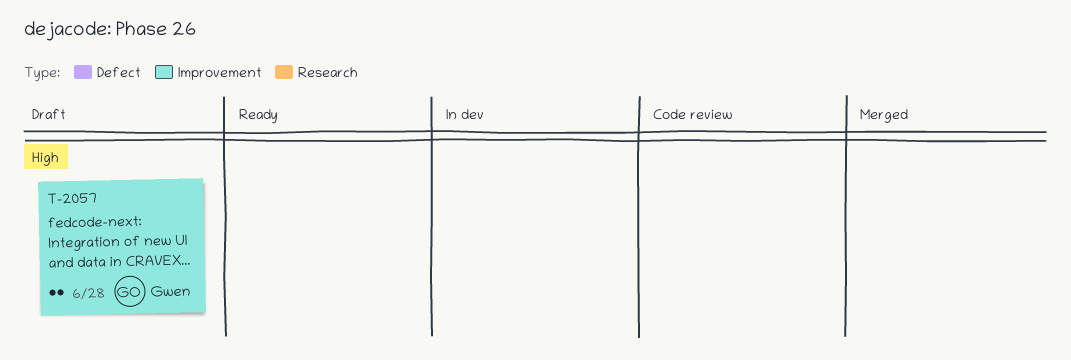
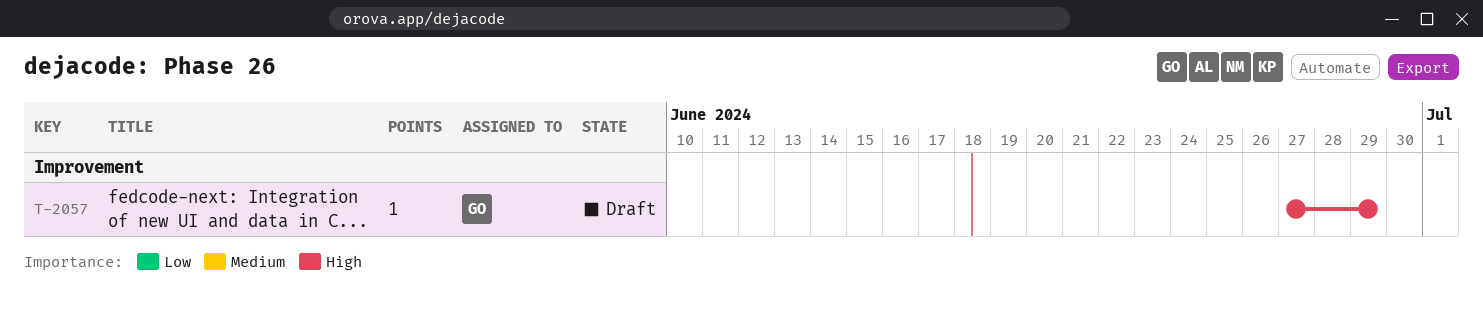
T-2057, estimate: 2 -> 1
T-2057, due: Jun 28 -> Jun 29

